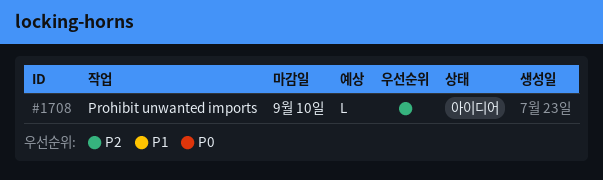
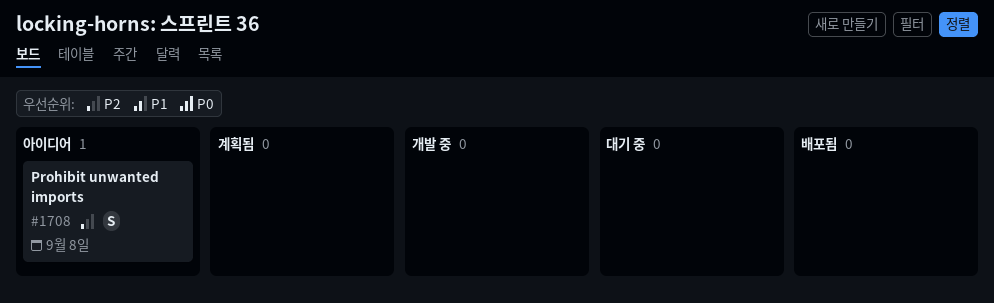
#1708, estimate: L -> S
#1708, due: Sep 10 -> Sep 8

